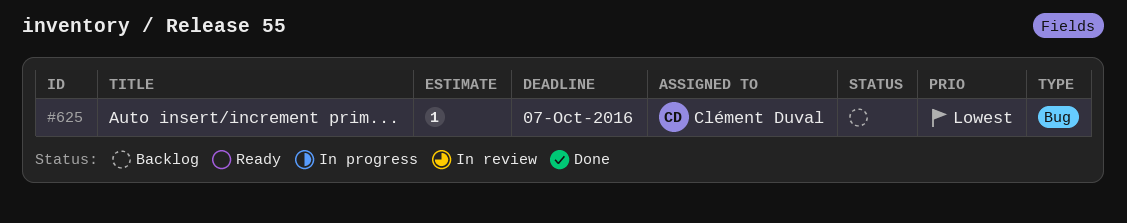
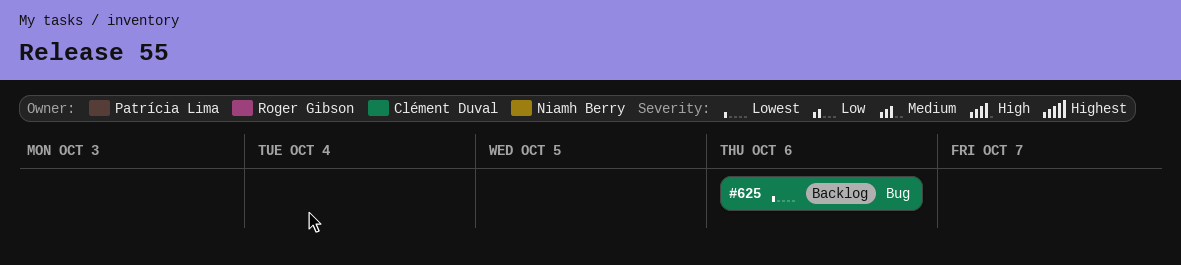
#625, due: Oct 7 -> Oct 6

